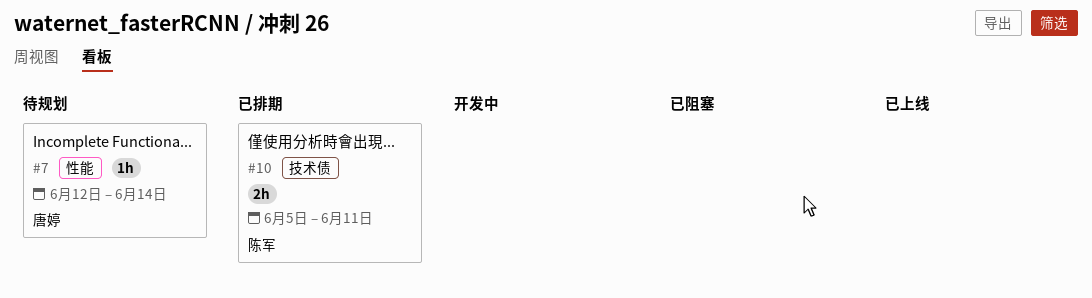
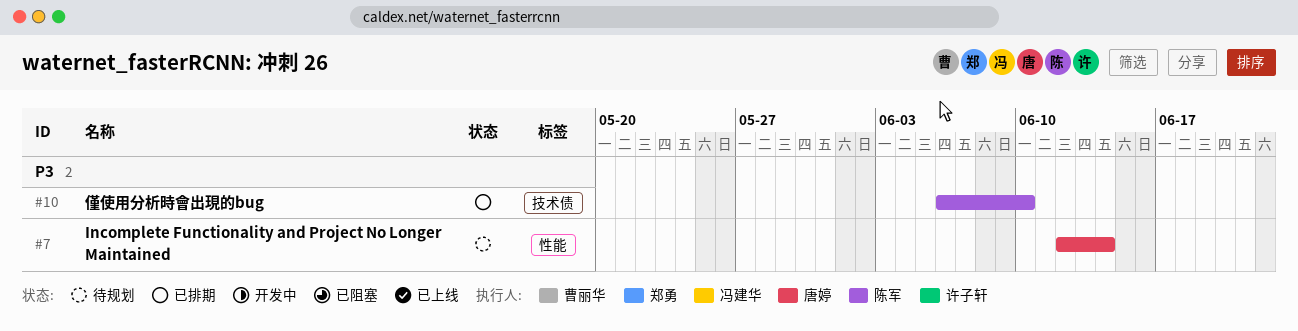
#10, start: Jun 5 -> Jun 6
#10, due: Jun 11 -> Jun 10

